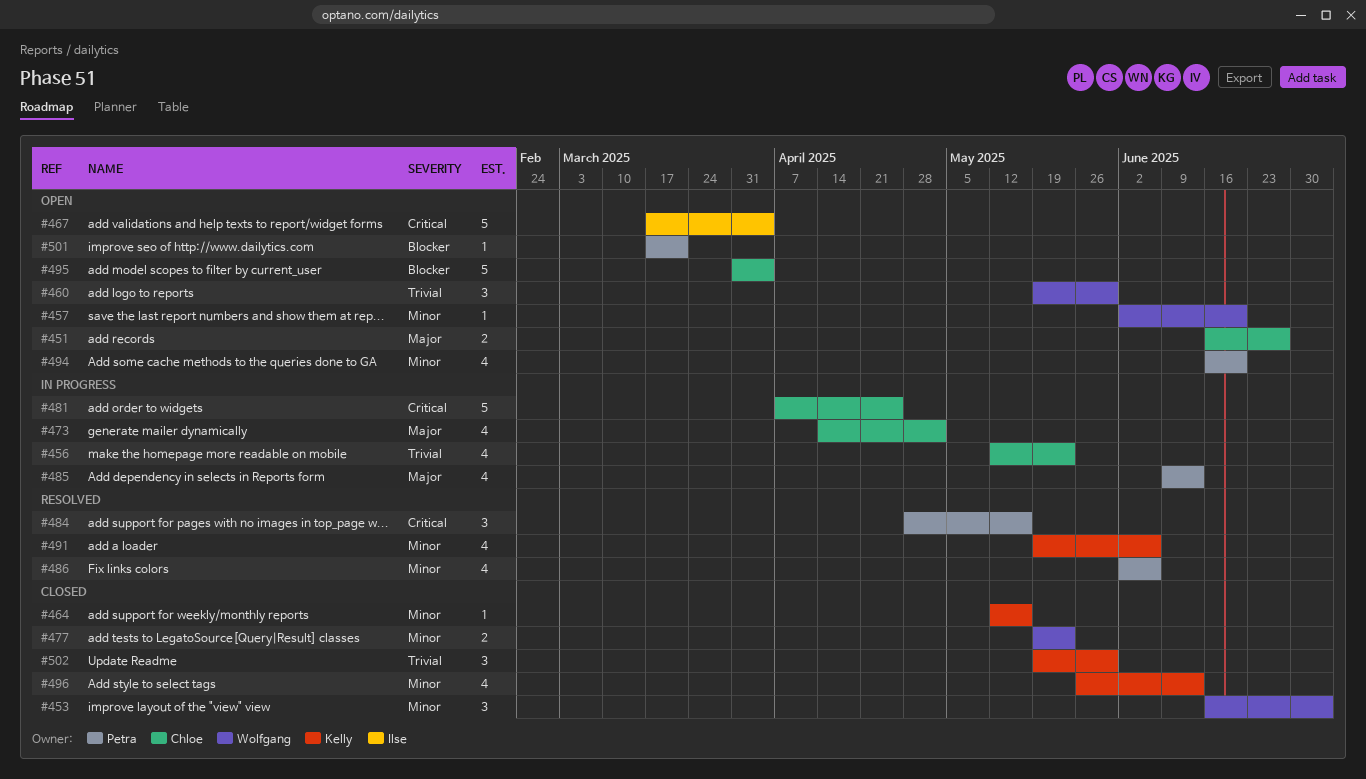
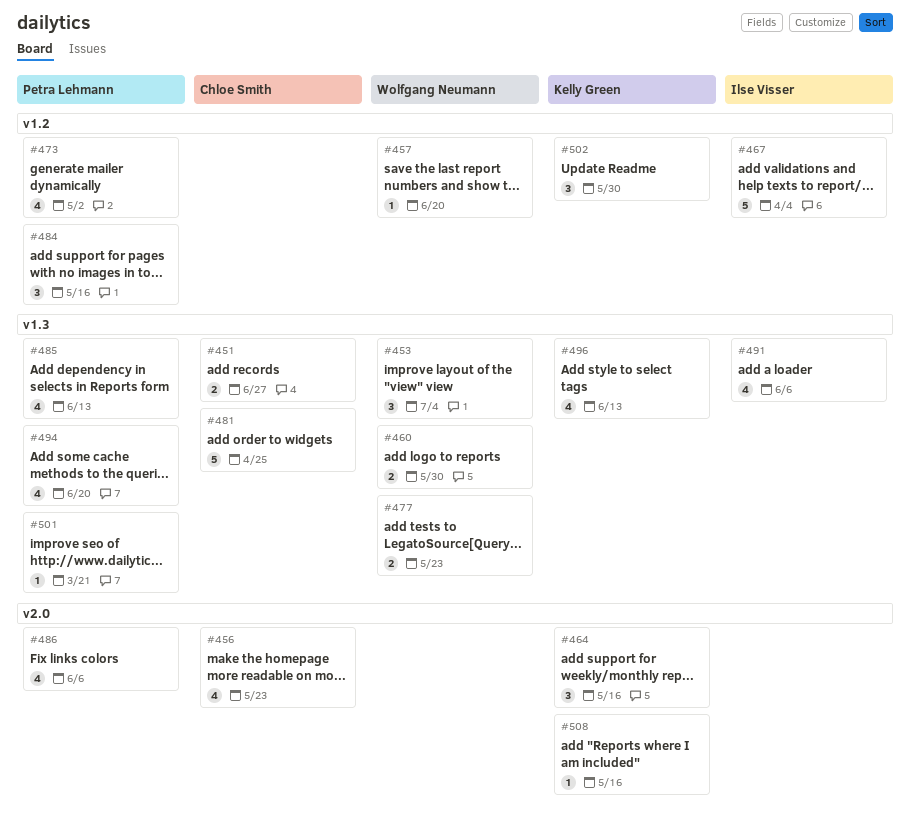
#460, estimate: 3 -> 2
#464, estimate: 1 -> 3
#473, owner: Chloe Smith -> Petra Lehmann
#491, owner: Kelly Green -> Ilse Visser
#495: present -> none
#508: none -> present

